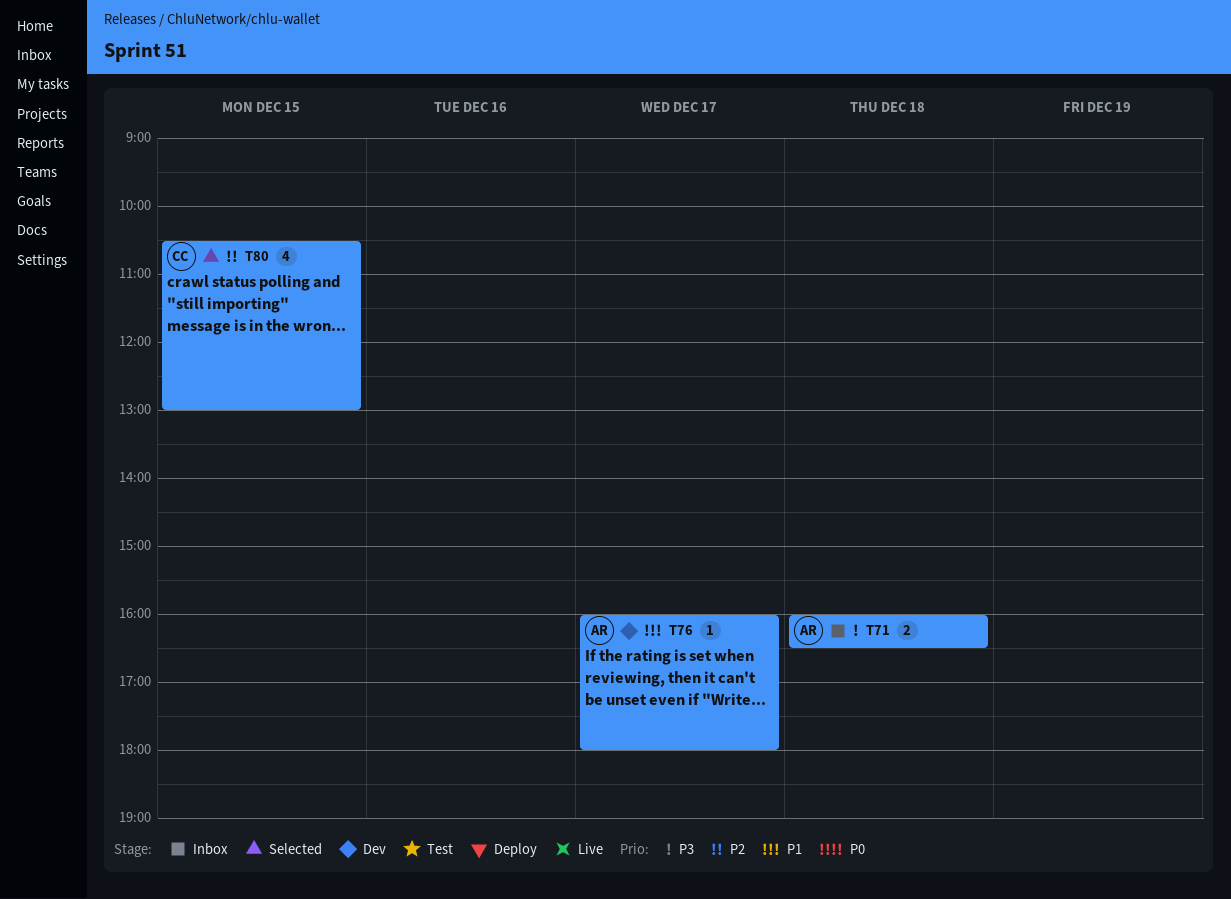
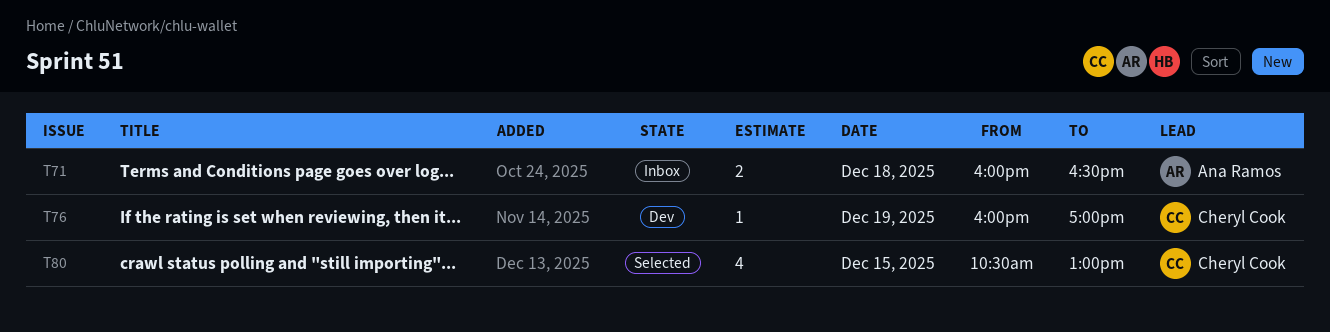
T76, owner: Ana Ramos -> Cheryl Cook
T76, day: Dec 17 -> Dec 19
T76, ends: 18:00 -> 17:00

